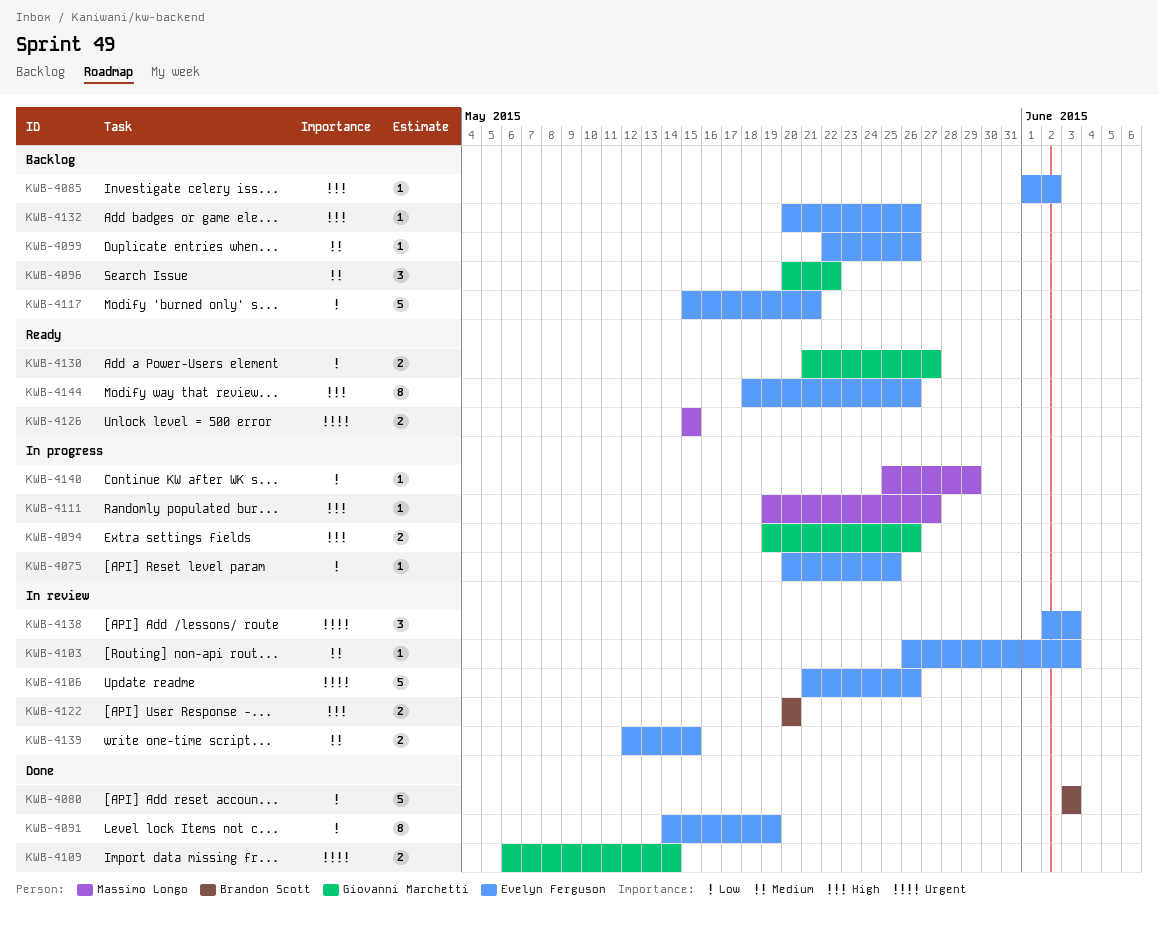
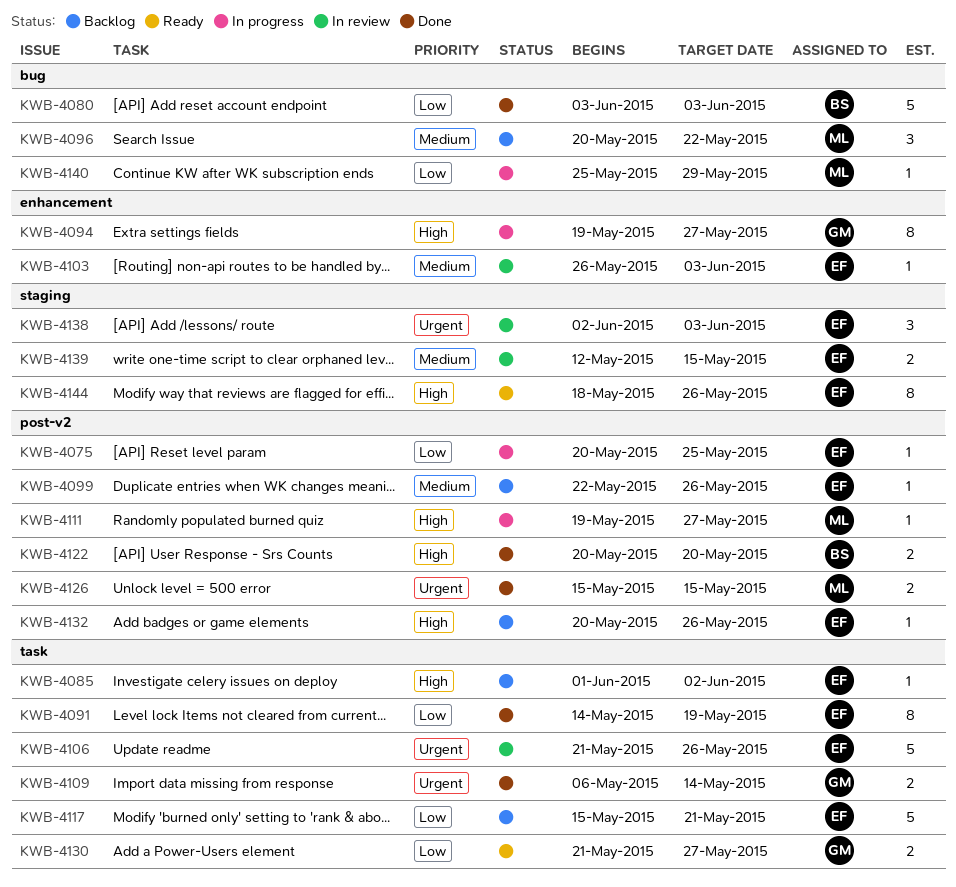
KWB-4094, estimate: 2 -> 8
KWB-4094, due: May 26 -> May 27
KWB-4096, owner: Giovanni Marchetti -> Massimo Longo
KWB-4122, status: In review -> Done
KWB-4126, status: Ready -> Done

